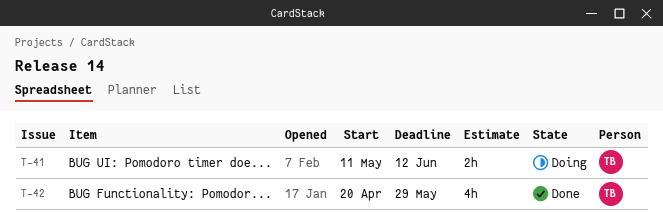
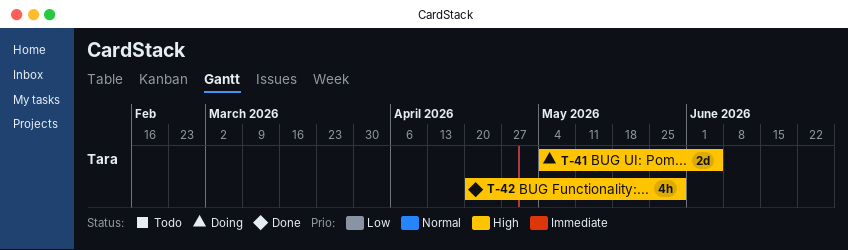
T-41, estimate: 2h -> 2d
T-41, start: May 11 -> May 4
T-41, due: Jun 12 -> Jun 5

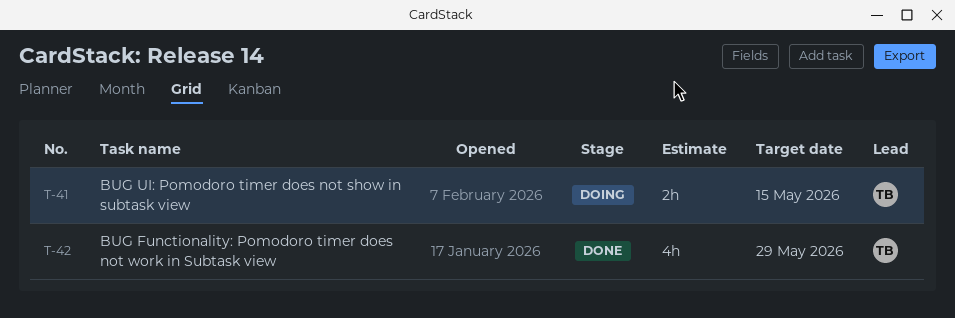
T-41, estimate: 2d -> 2h
T-41, due: Jun 5 -> May 15

